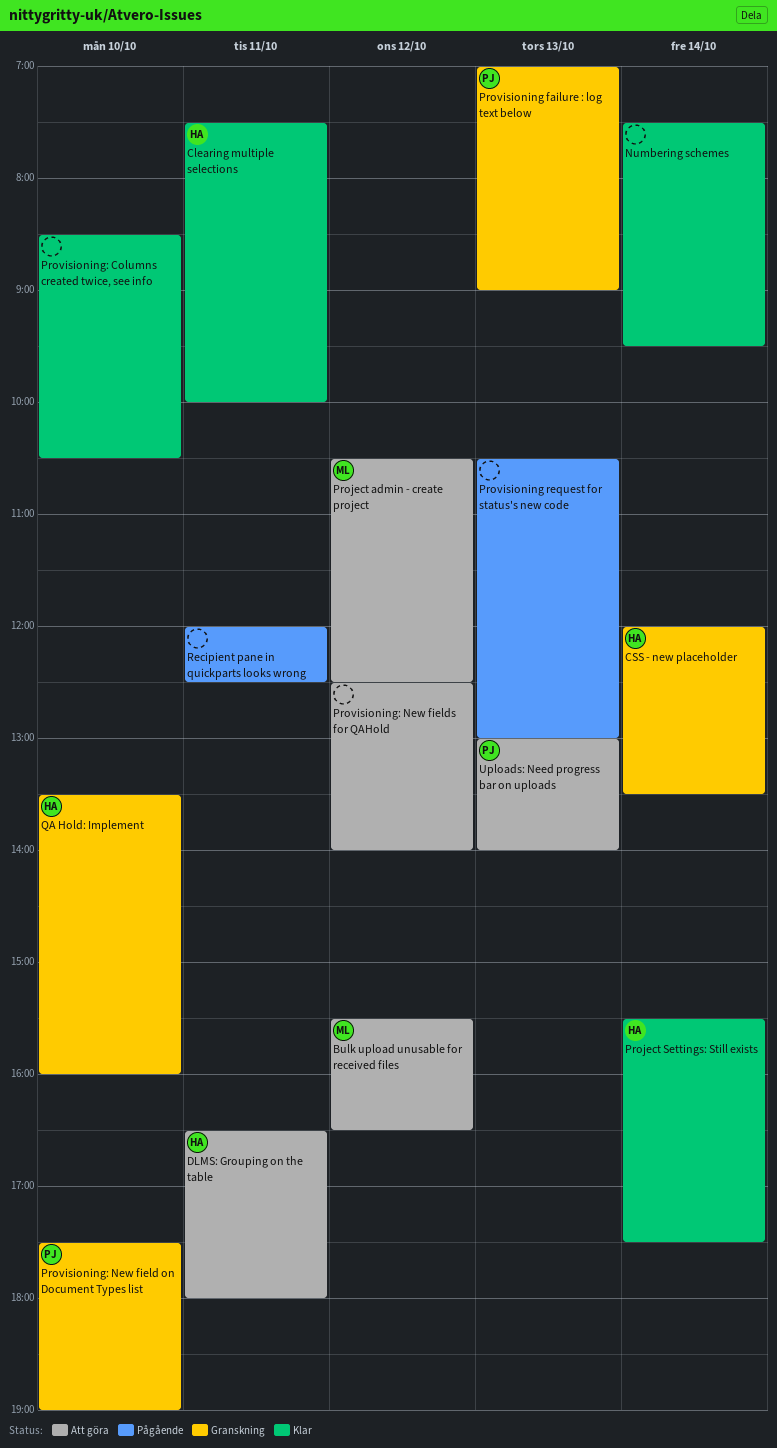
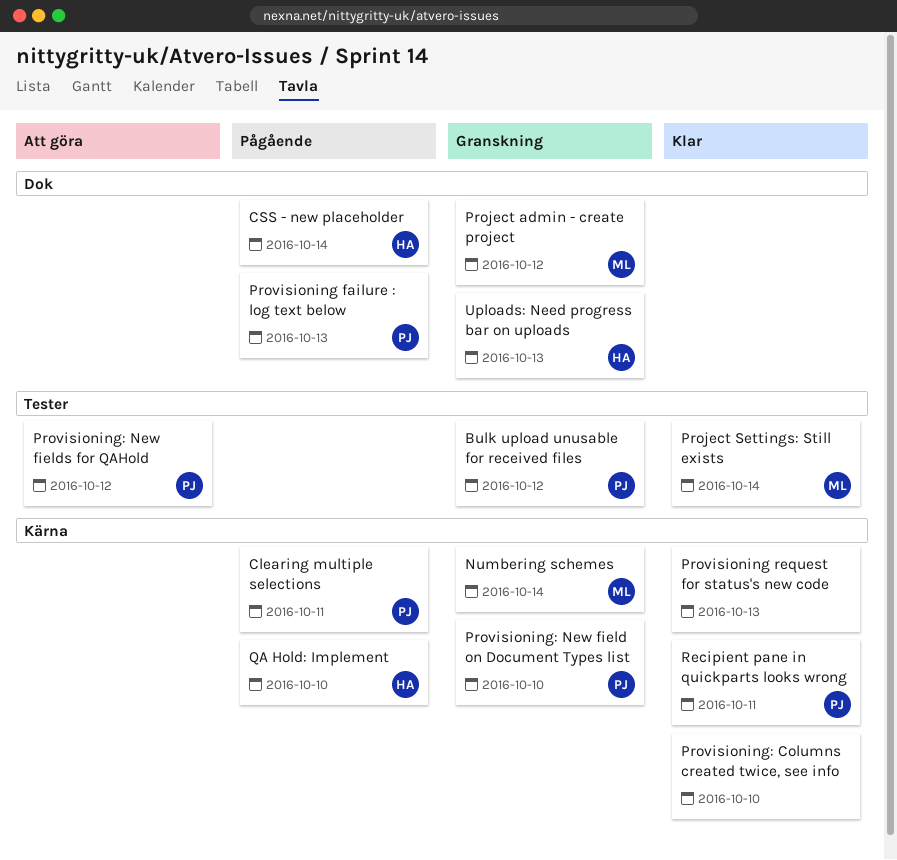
Bulk upload unusable for received files, status: Att göra -> Granskning
Bulk upload unusable for received files, owner: ML -> PJ
Clearing multiple selections, status: Klar -> Pågående
Clearing multiple selections, owner: HA -> PJ
CSS - new placeholder, status: Granskning -> Pågående
DLMS: Grouping on the table: present -> none
Numbering schemes, status: Klar -> Granskning
Numbering schemes, owner: none -> ML
Project admin - create project, status: Att göra -> Granskning
Project Settings: Still exists, owner: HA -> ML
Provisioning failure : log text below, status: Granskning -> Pågående
Provisioning request for status's new code, status: Pågående -> Klar
Provisioning: New fields for QAHold, owner: none -> PJ
QA Hold: Implement, status: Granskning -> Pågående
Recipient pane in quickparts looks wrong, status: Pågående -> Klar
Recipient pane in quickparts looks wrong, owner: none -> PJ
Uploads: Need progress bar on uploads, status: Att göra -> Granskning
Uploads: Need progress bar on uploads, owner: PJ -> HA

